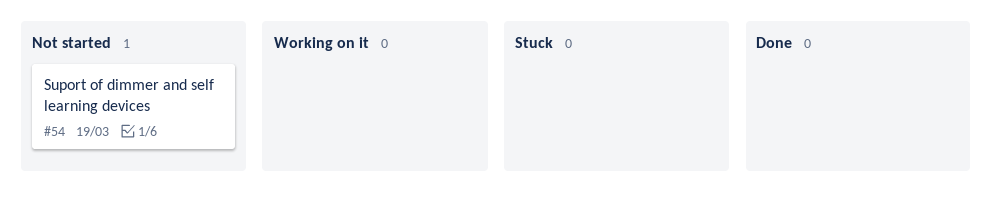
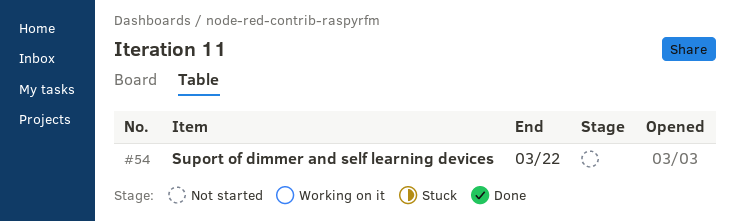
#54, due: Mar 19 -> Mar 22

